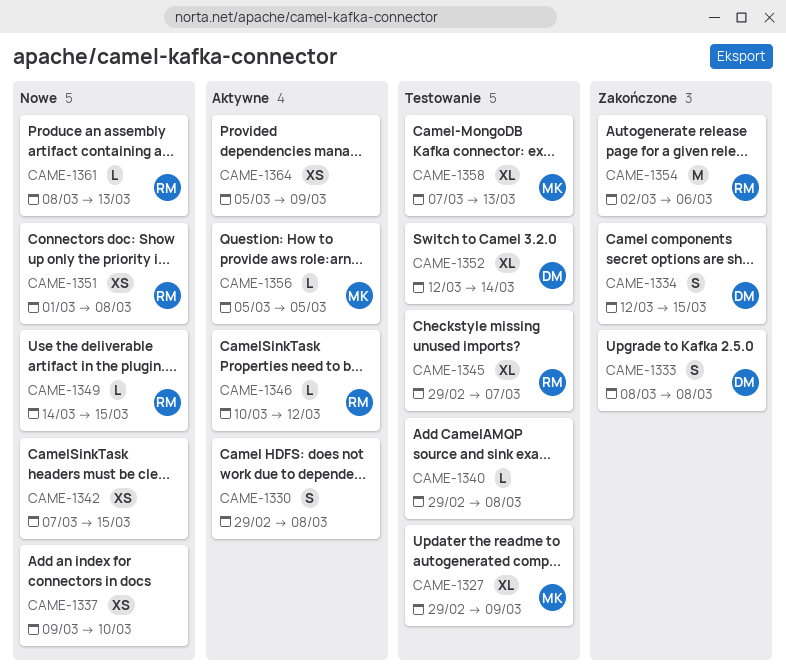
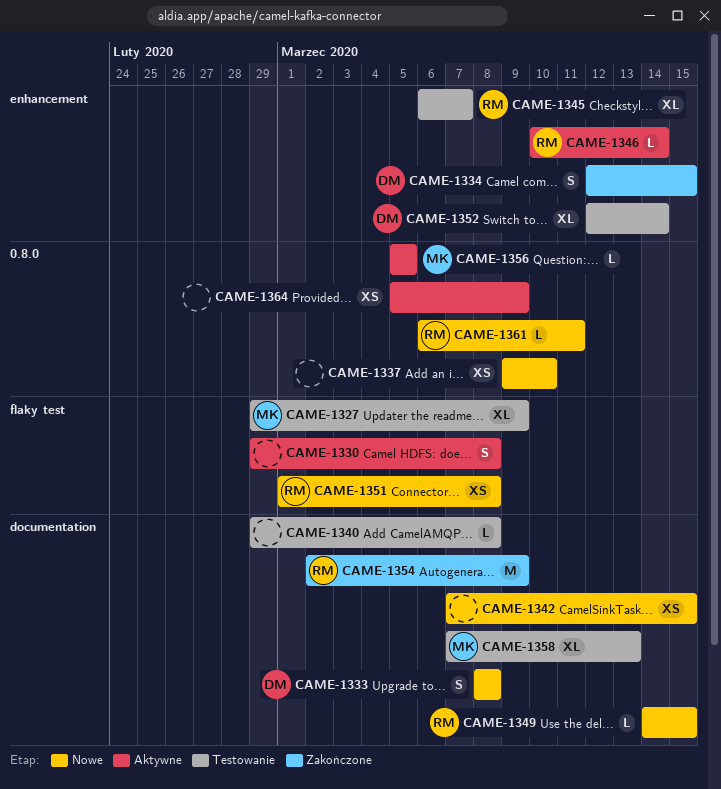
CAME-1333, status: Zakończone -> Nowe
CAME-1345, start: Feb 29 -> Mar 6
CAME-1346, due: Mar 12 -> Mar 14
CAME-1354, due: Mar 6 -> Mar 9
CAME-1361, start: Mar 8 -> Mar 6
CAME-1361, due: Mar 13 -> Mar 11

